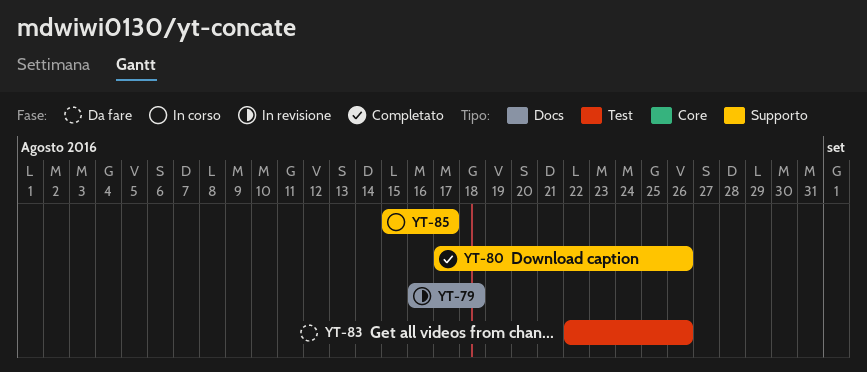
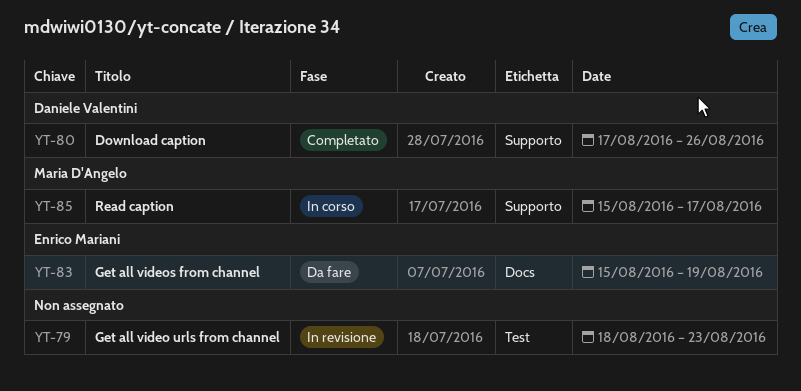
YT-79, label: Docs -> Test
YT-79, start: Aug 16 -> Aug 18
YT-79, due: Aug 18 -> Aug 23
YT-83, label: Test -> Docs
YT-83, start: Aug 22 -> Aug 15
YT-83, due: Aug 26 -> Aug 19

